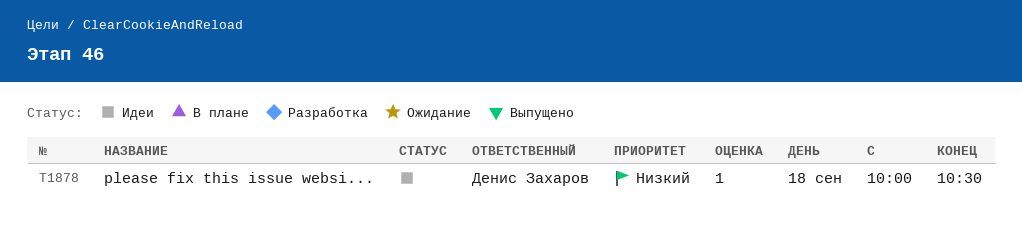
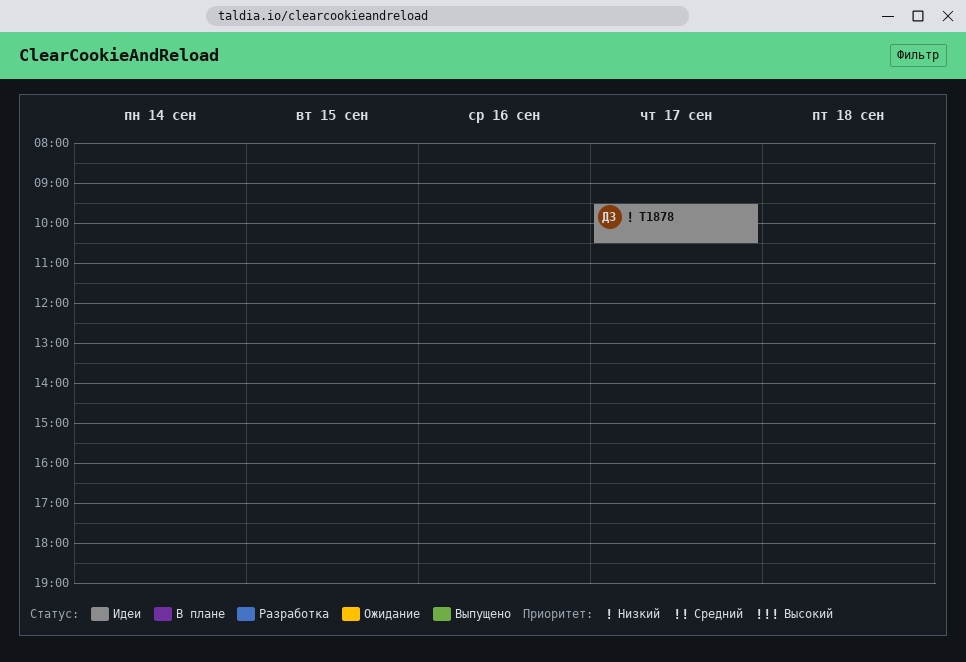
T1878, day: Sep 18 -> Sep 17
T1878, begins: 10:00 -> 09:30

